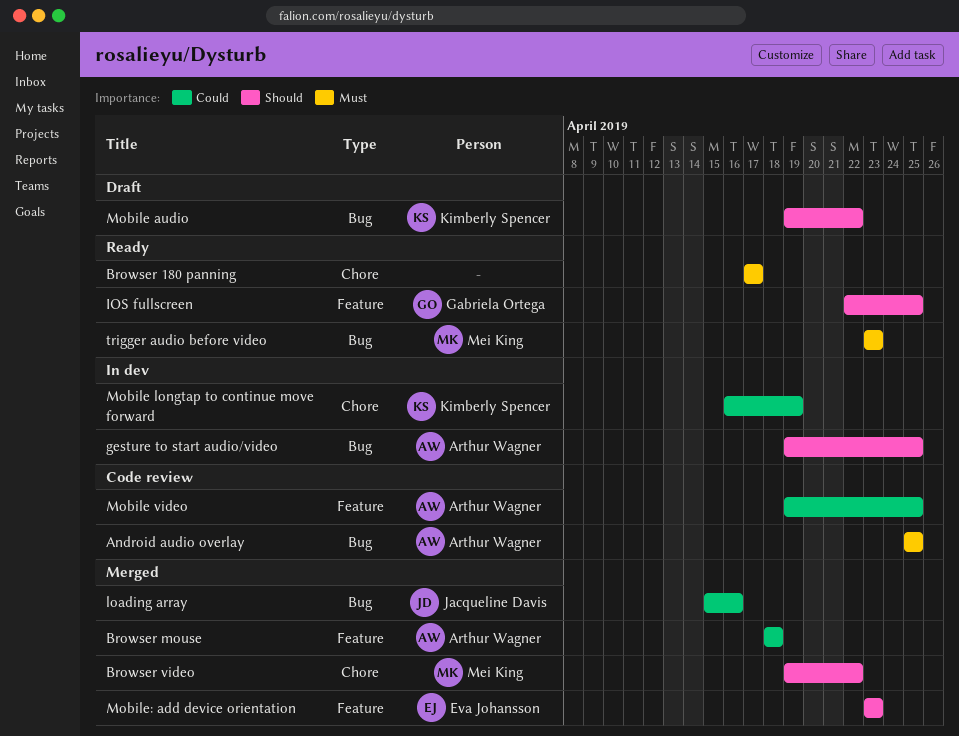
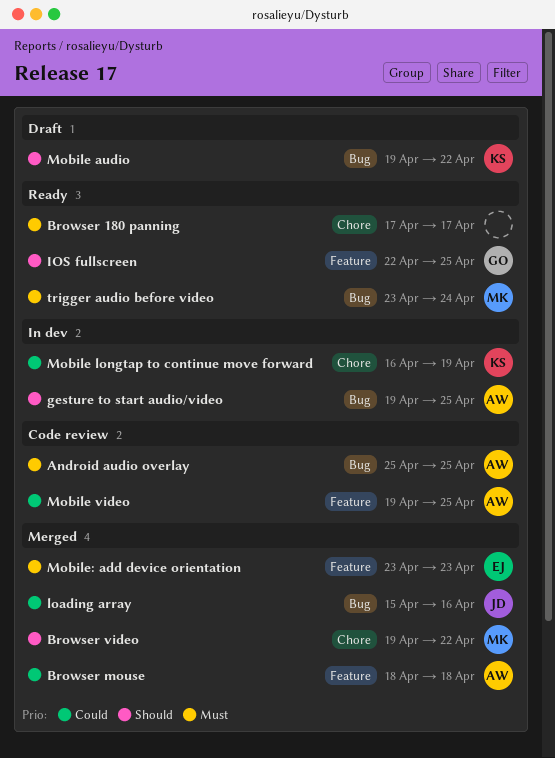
Mobile: add device orientation, priority: Should -> Must
trigger audio before video, due: Apr 23 -> Apr 24

